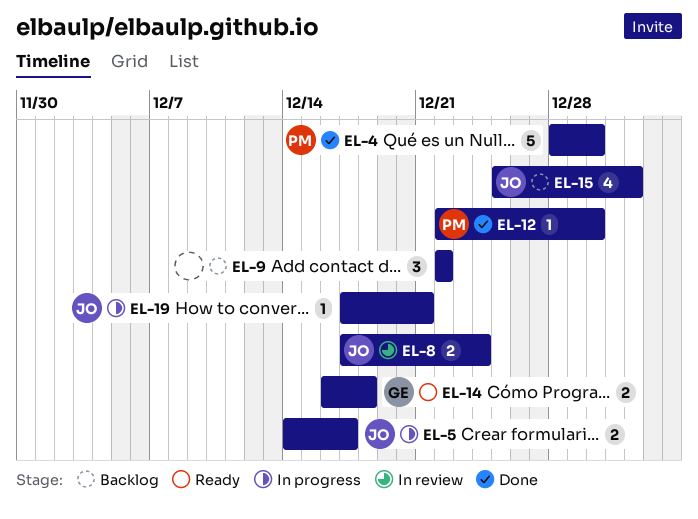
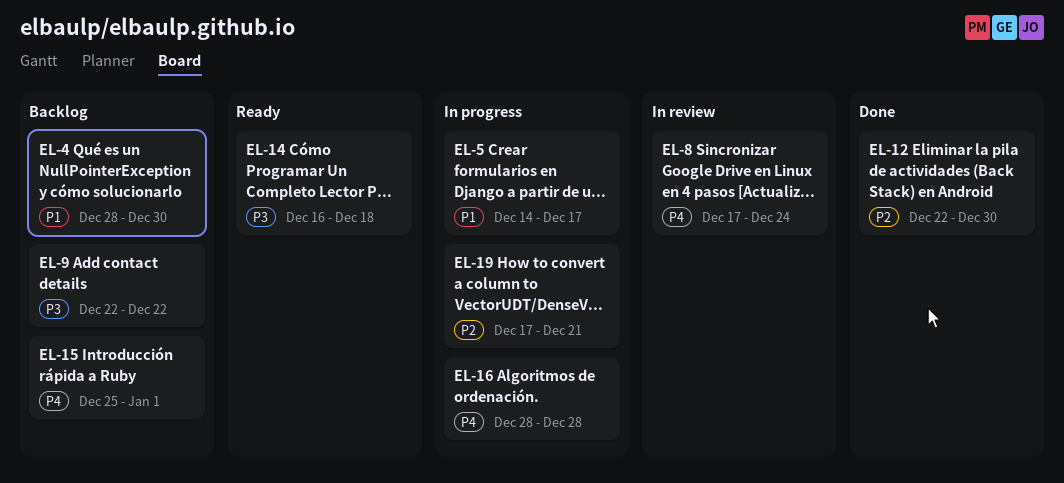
EL-4, status: Done -> Backlog
EL-16: none -> present

